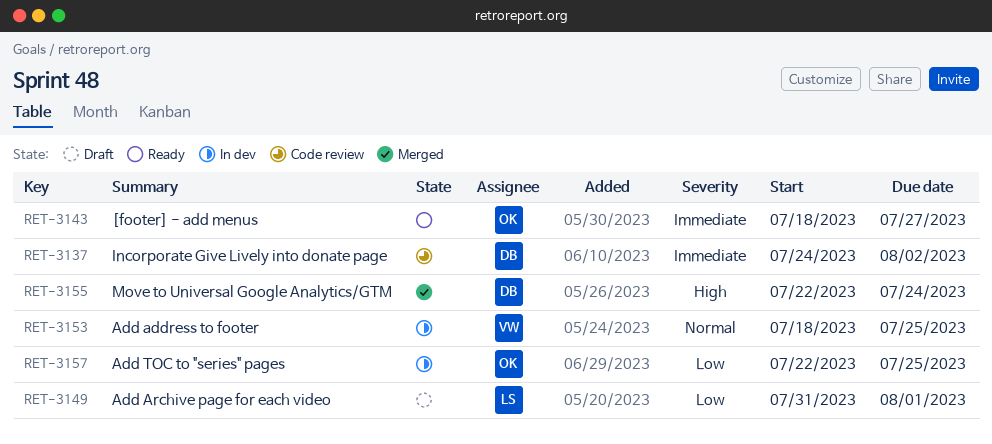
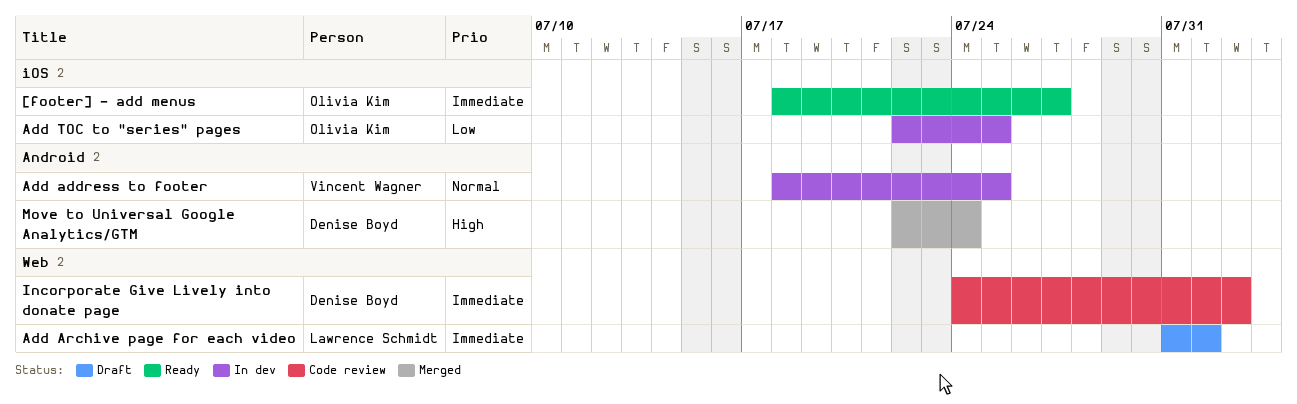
Add Archive page for each video, priority: Low -> Immediate

